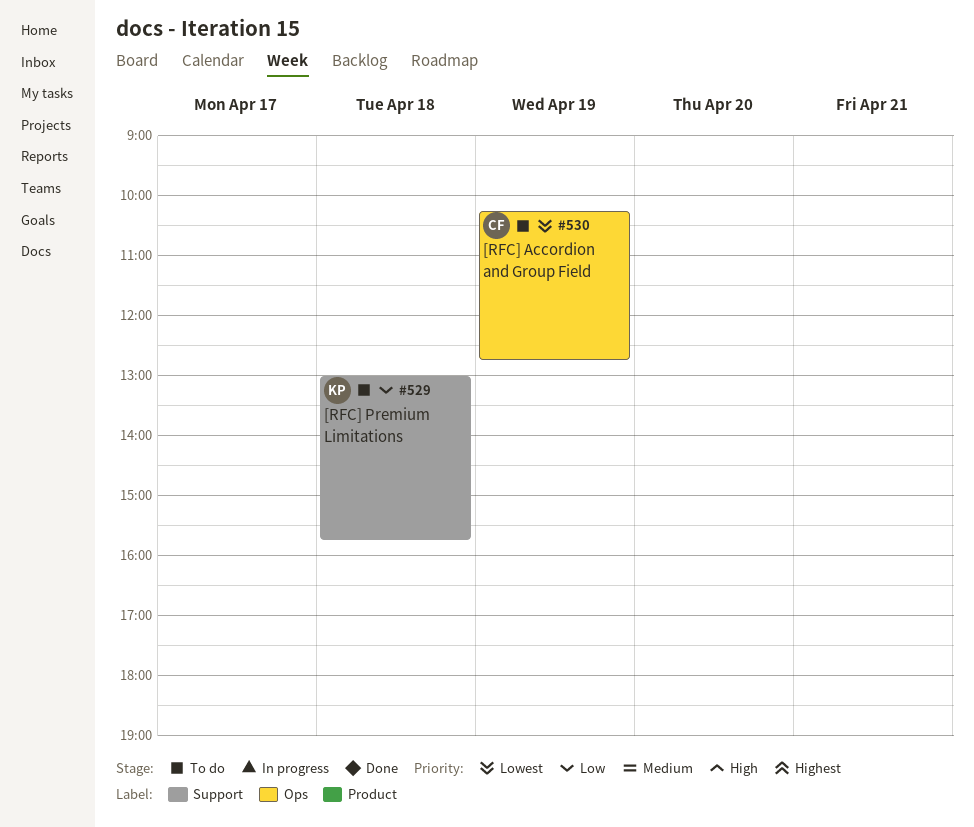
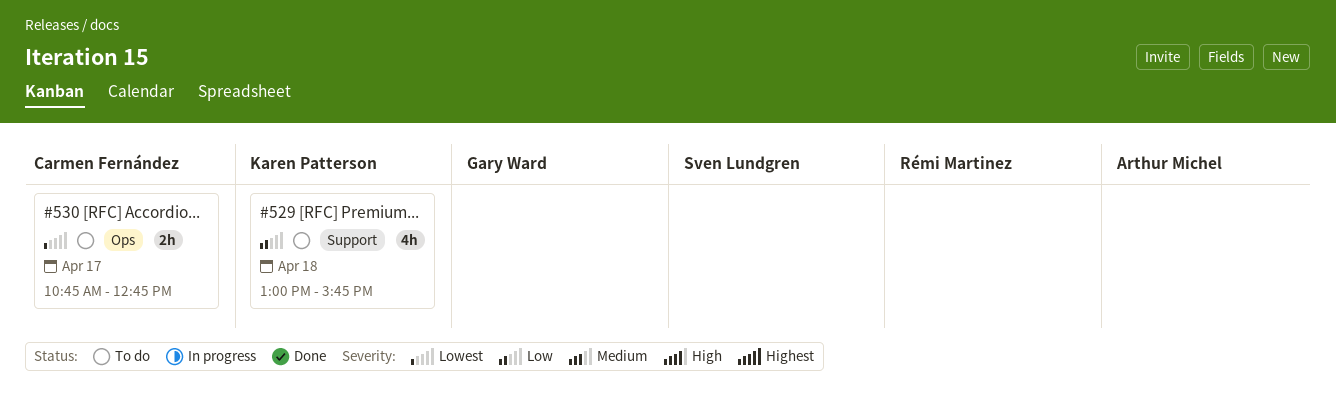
#530, day: Apr 19 -> Apr 17
#530, begins: 10:15 -> 10:45

